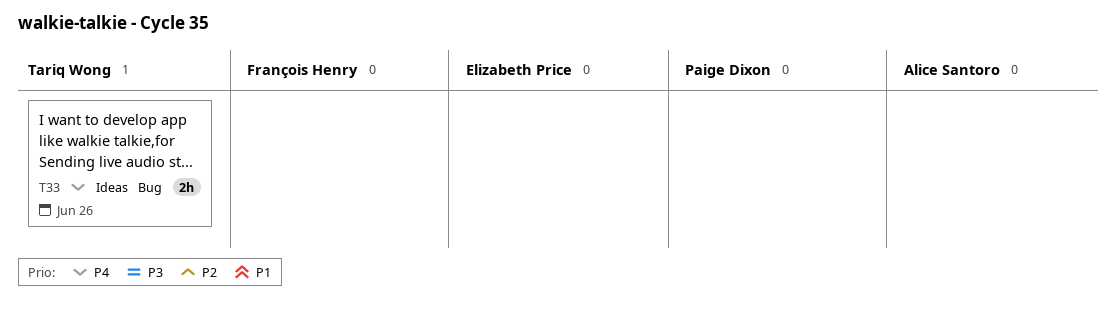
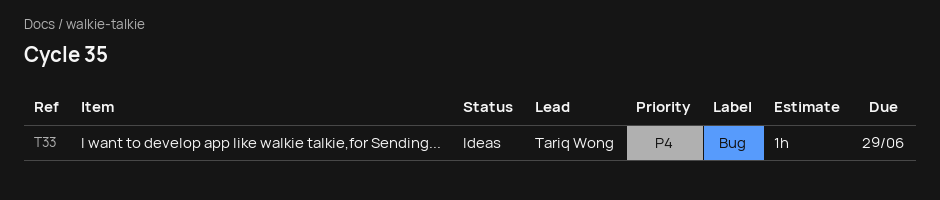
T33, estimate: 2h -> 1h
T33, due: Jun 26 -> Jun 29

